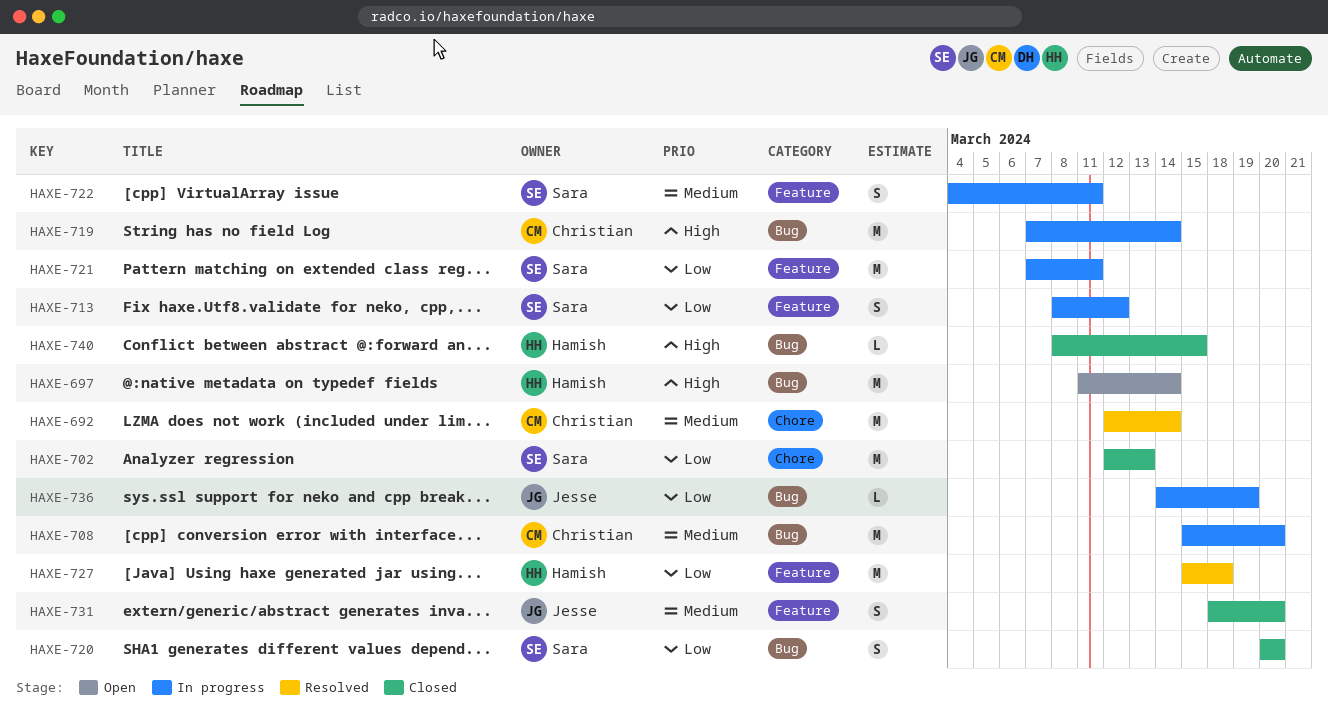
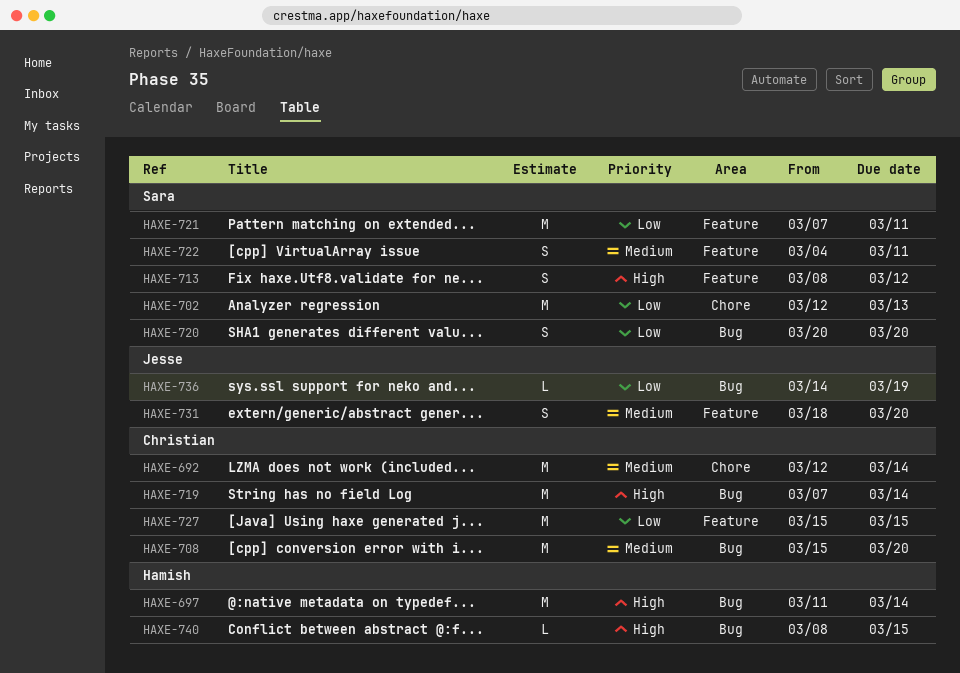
HAXE-713, priority: Low -> High
HAXE-727, owner: Hamish -> Christian
HAXE-727, due: Mar 18 -> Mar 15

